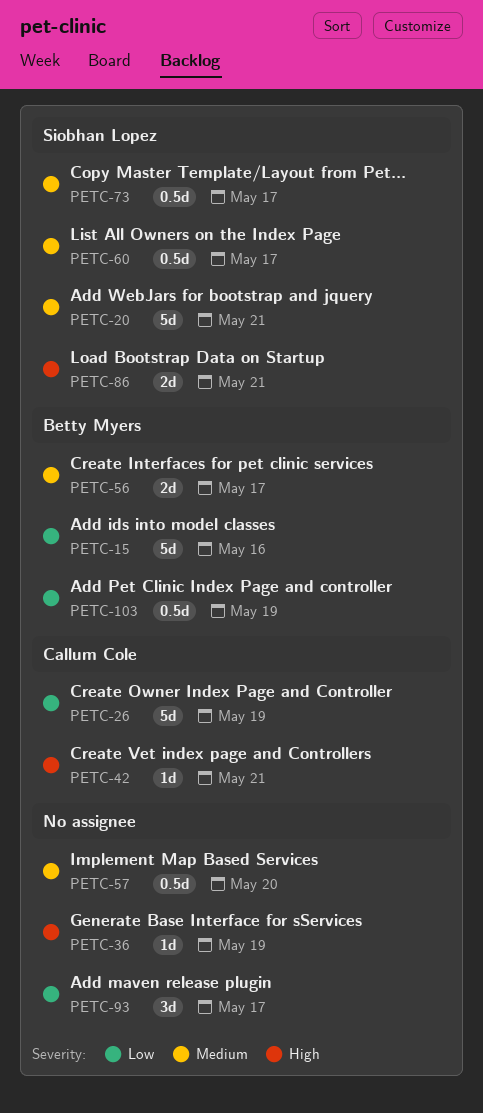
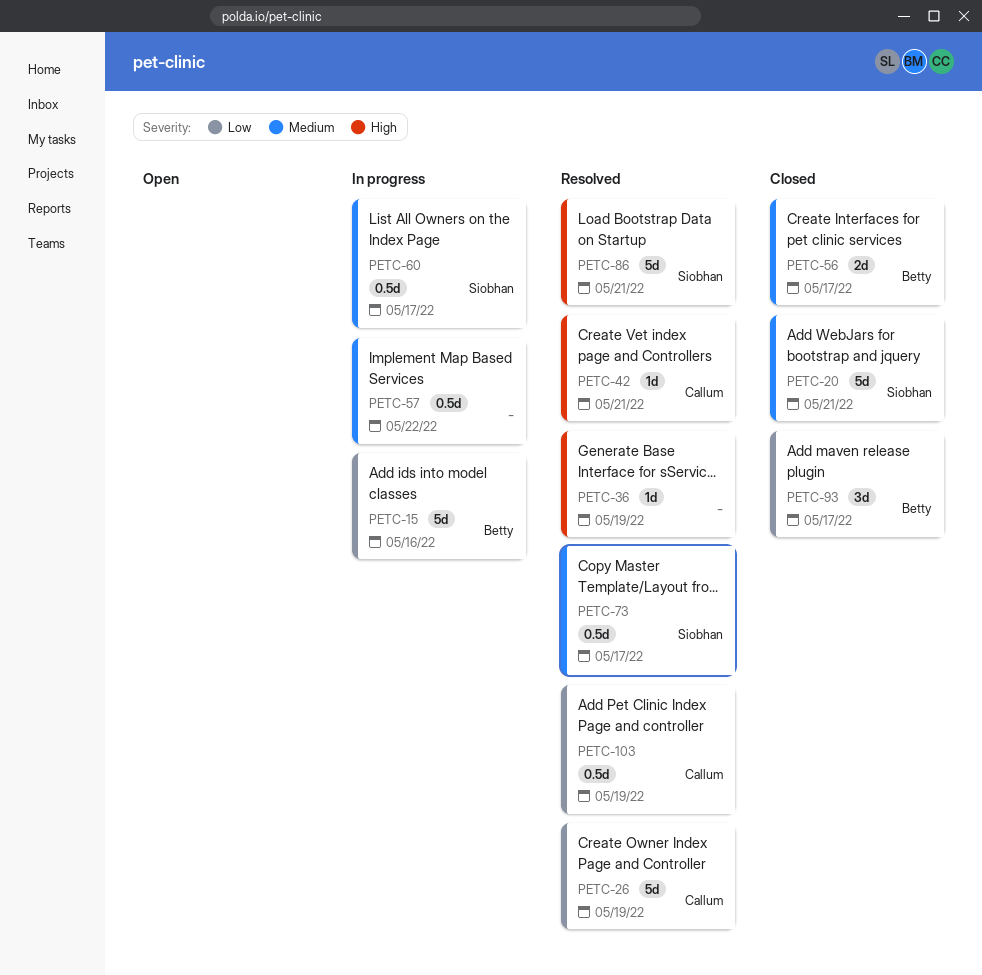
PETC-57, due: May 20 -> May 22
PETC-86, estimate: 2d -> 5d
PETC-93, owner: none -> Betty Myers
PETC-103, owner: Betty Myers -> Callum Cole

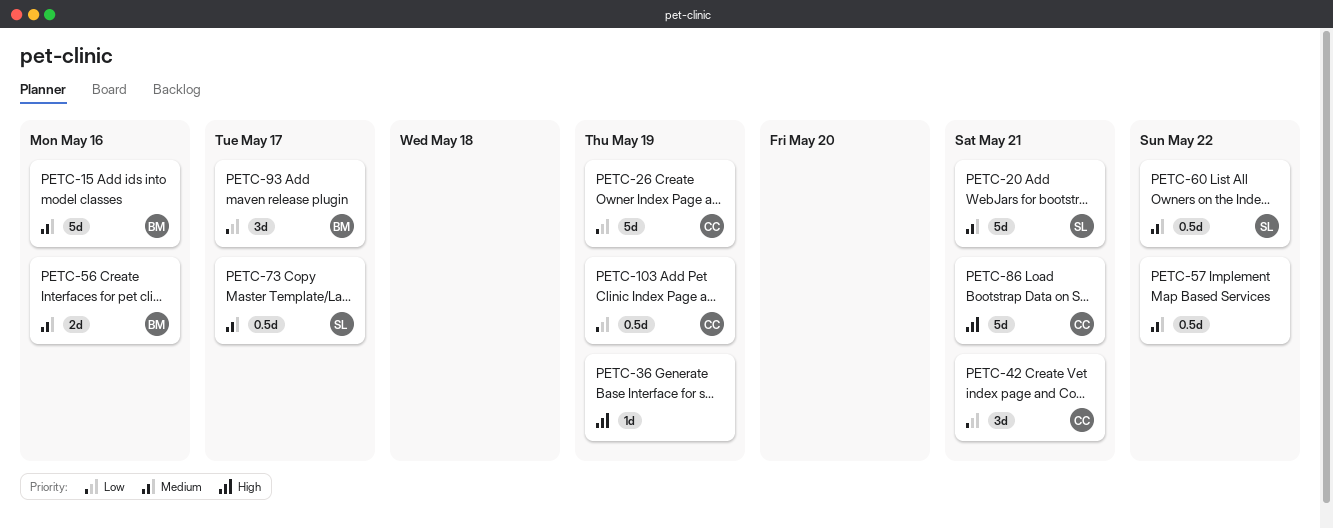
PETC-15, priority: Low -> Medium
PETC-42, priority: High -> Low
PETC-42, estimate: 1d -> 3d
PETC-56, due: May 17 -> May 16
PETC-60, due: May 17 -> May 22
PETC-86, owner: Siobhan -> Callum

